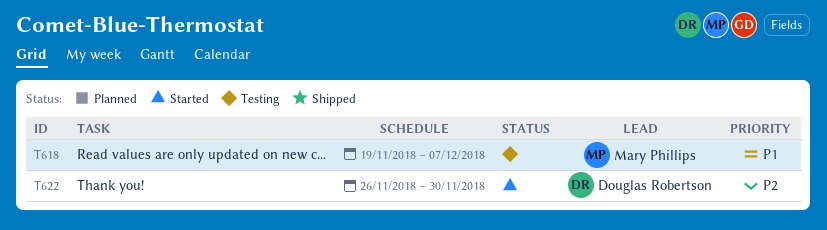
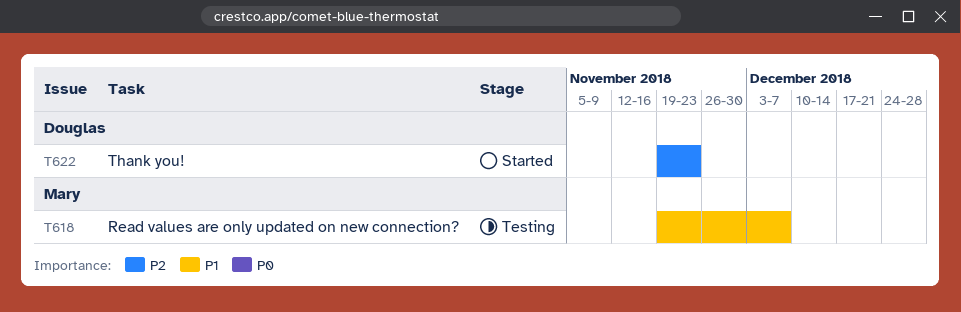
T622, start: Nov 26 -> Nov 19
T622, due: Nov 30 -> Nov 23

